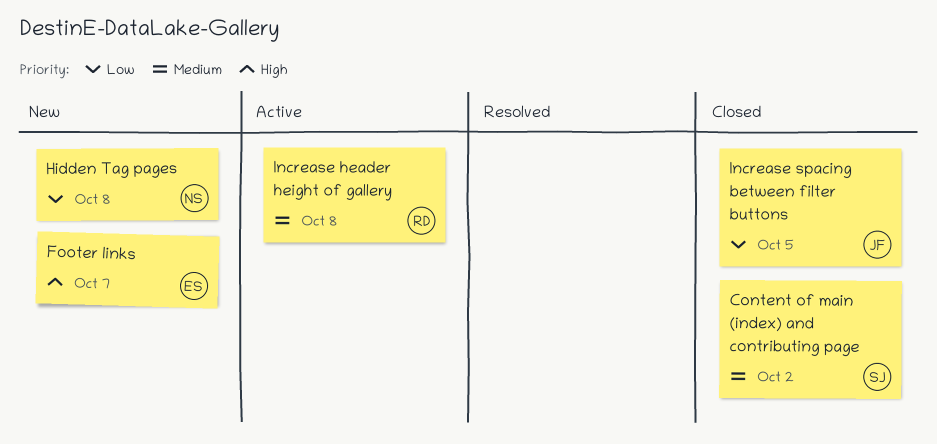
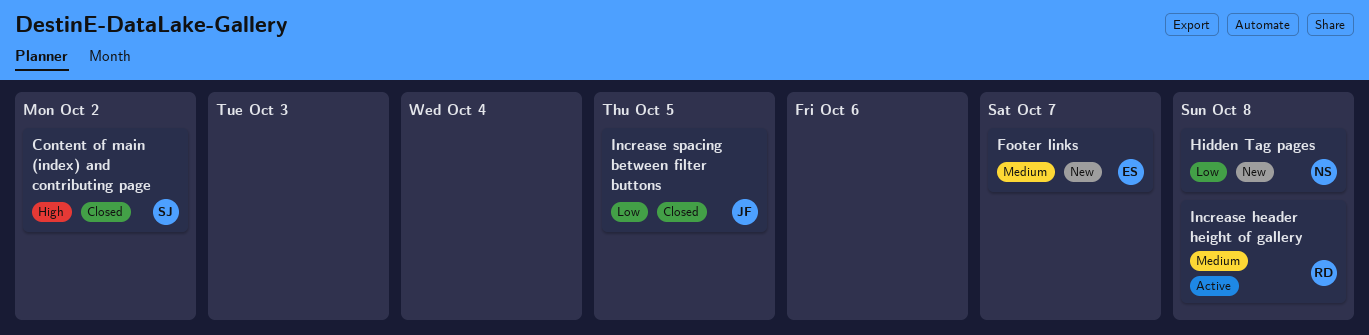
Content of main (index) and contributing page, priority: Medium -> High
Footer links, priority: High -> Medium

